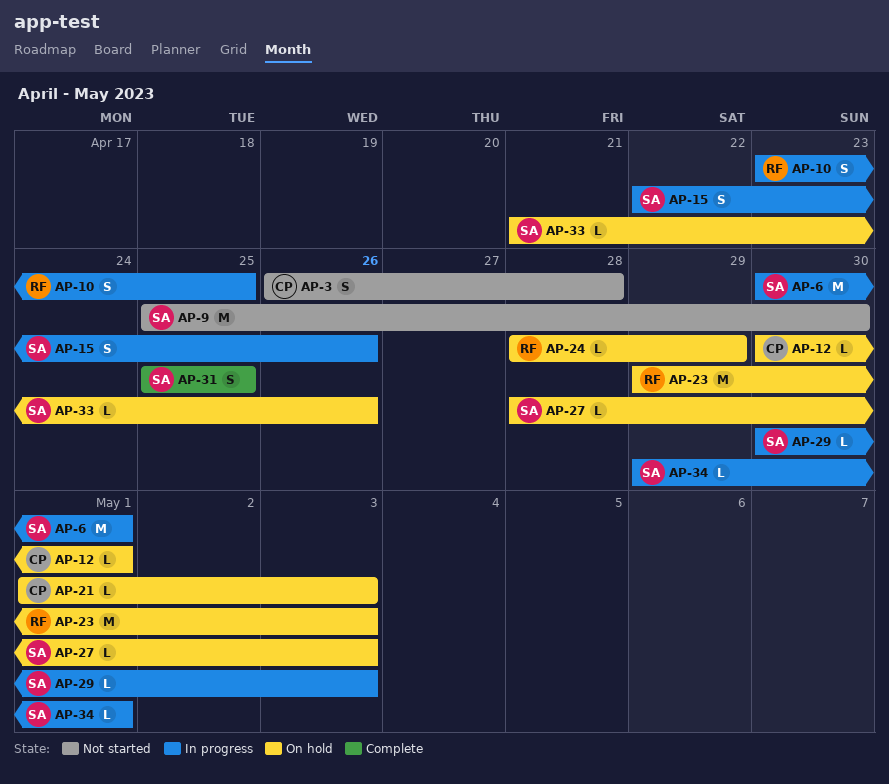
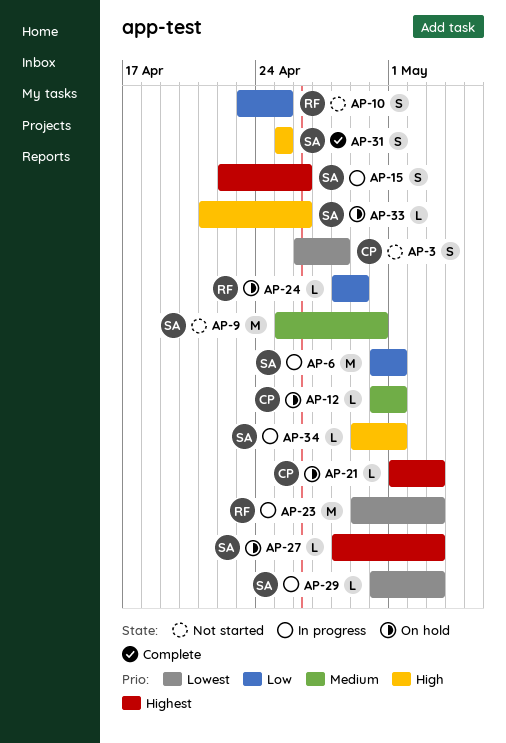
AP-10, status: In progress -> Not started
AP-23, status: On hold -> In progress

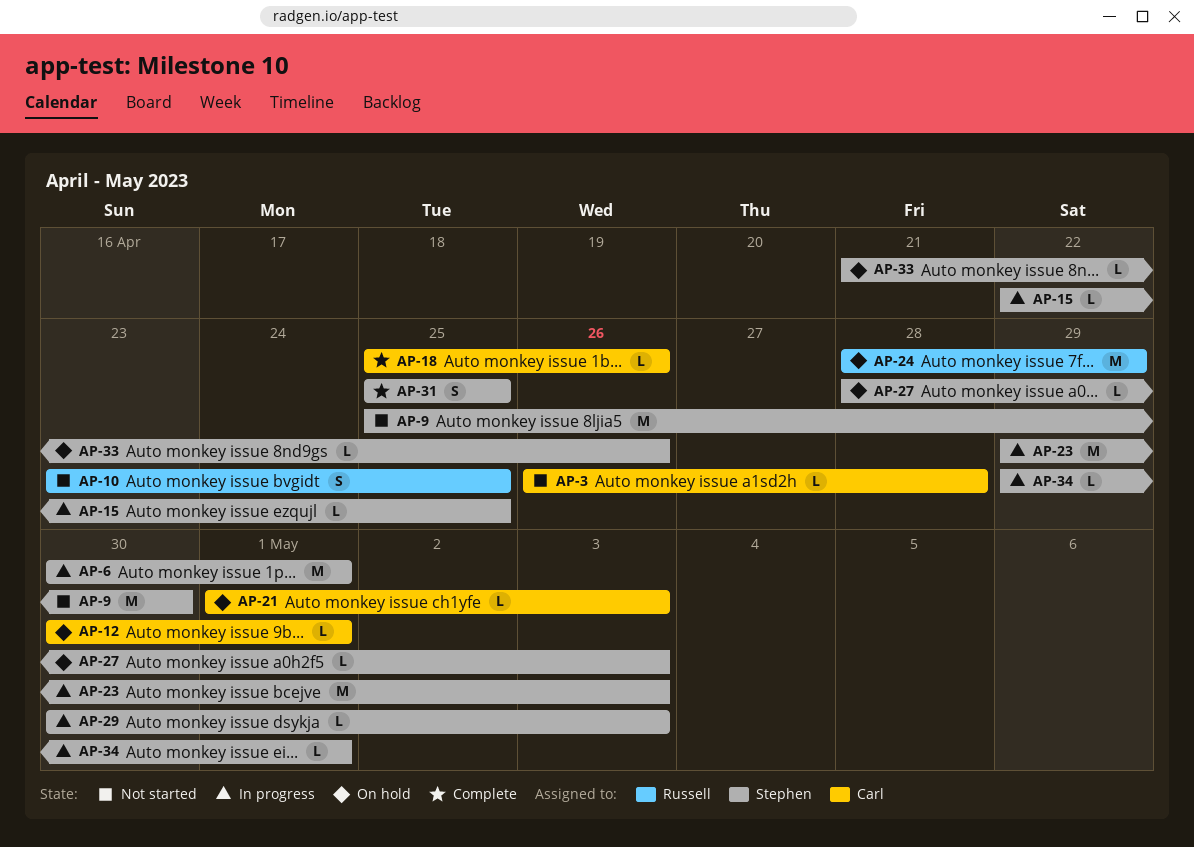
AP-3, estimate: S -> L
AP-15, estimate: S -> L
AP-15, due: Apr 26 -> Apr 25
AP-18: none -> present
AP-23, owner: Russell -> Stephen
AP-24, estimate: L -> M

